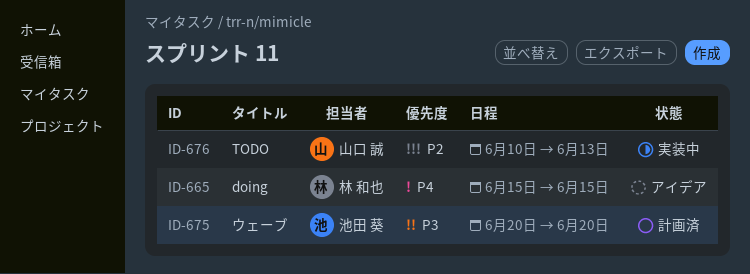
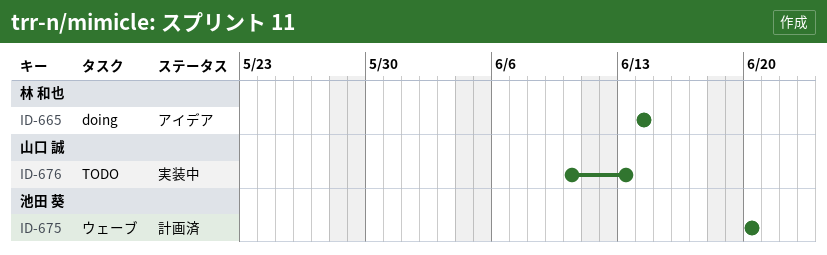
ID-665, start: Jun 15 -> Jun 14
ID-665, due: Jun 15 -> Jun 14

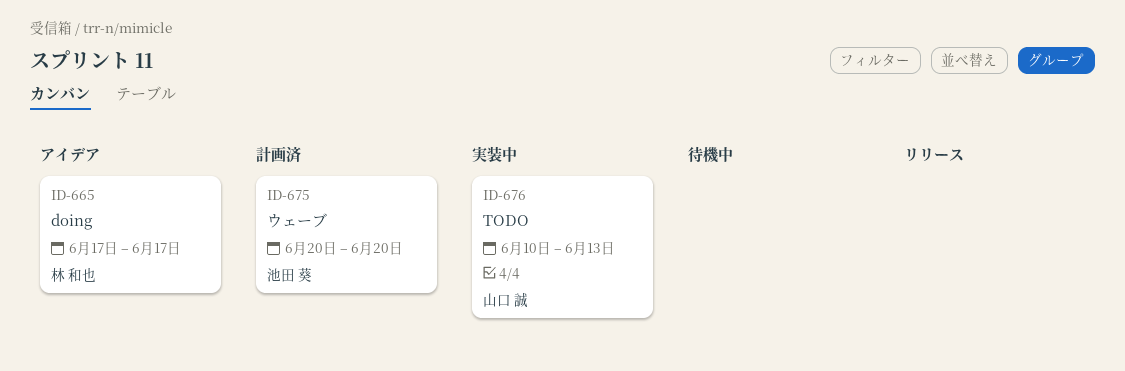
ID-665, start: Jun 14 -> Jun 17
ID-665, due: Jun 14 -> Jun 17

